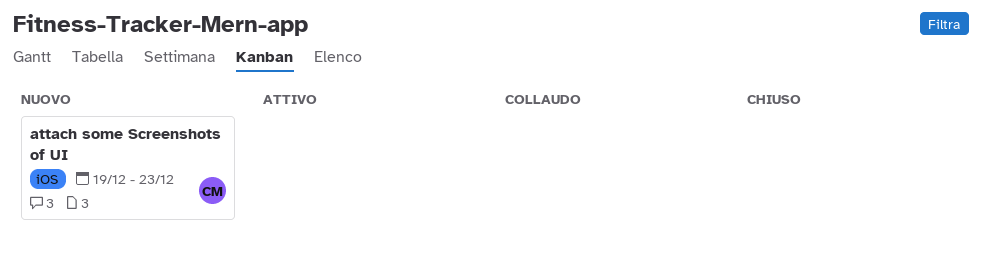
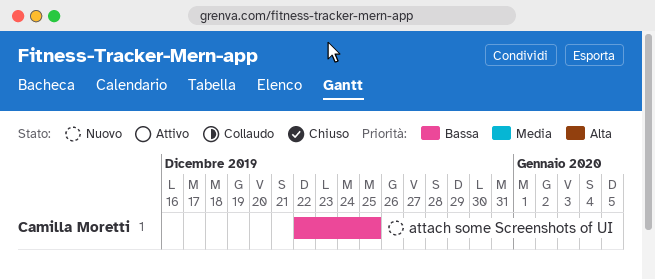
attach some Screenshots of UI, start: Dec 19 -> Dec 22
attach some Screenshots of UI, due: Dec 23 -> Dec 25

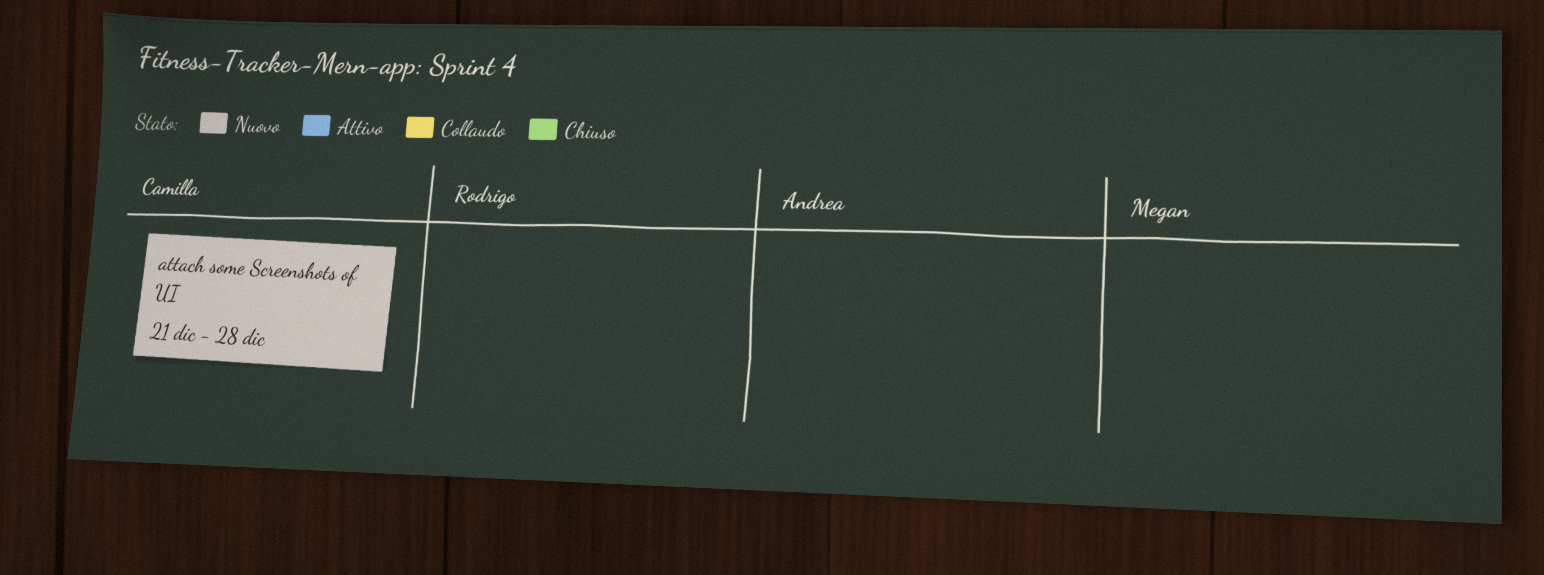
attach some Screenshots of UI, start: Dec 22 -> Dec 21
attach some Screenshots of UI, due: Dec 25 -> Dec 28

